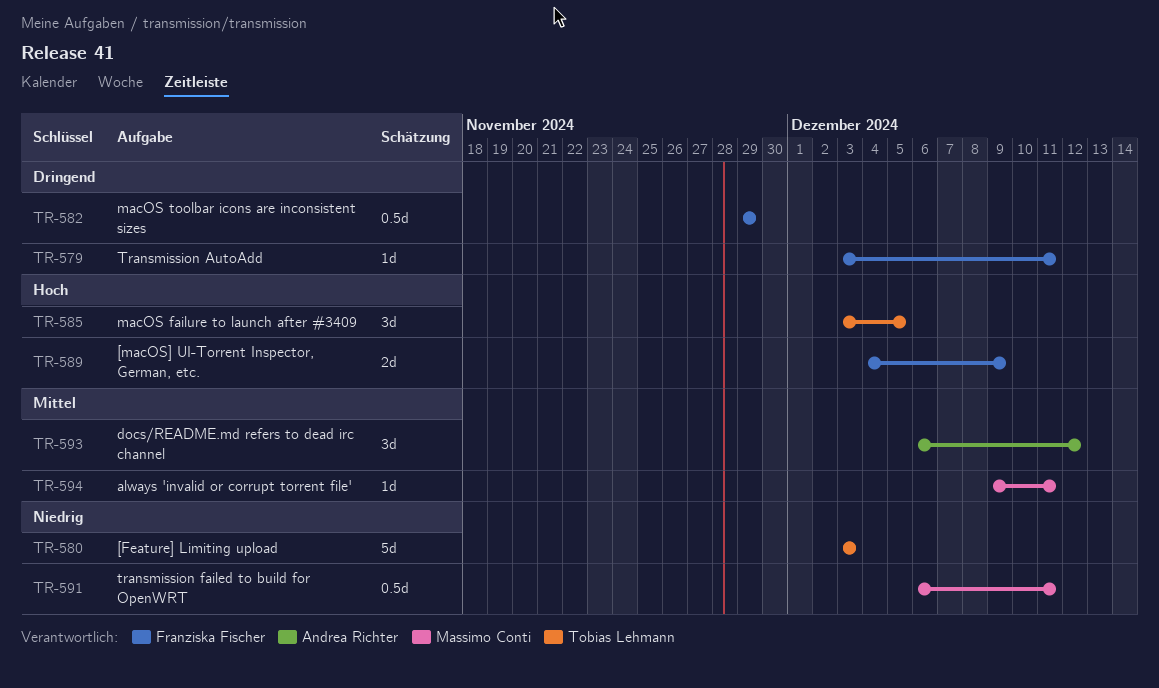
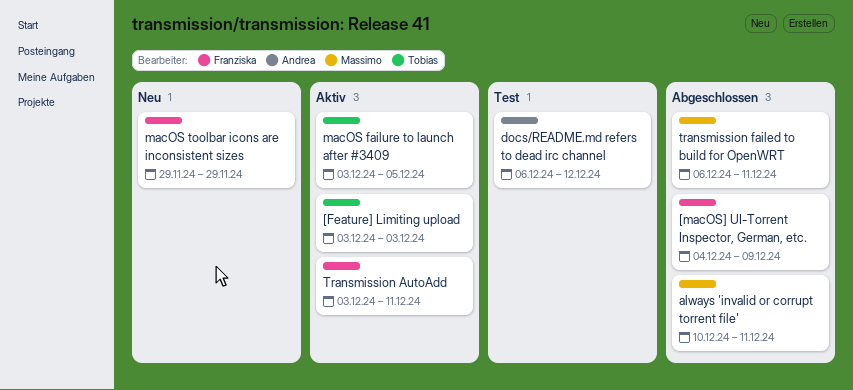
always 'invalid or corrupt torrent file', start: Dec 9 -> Dec 10

